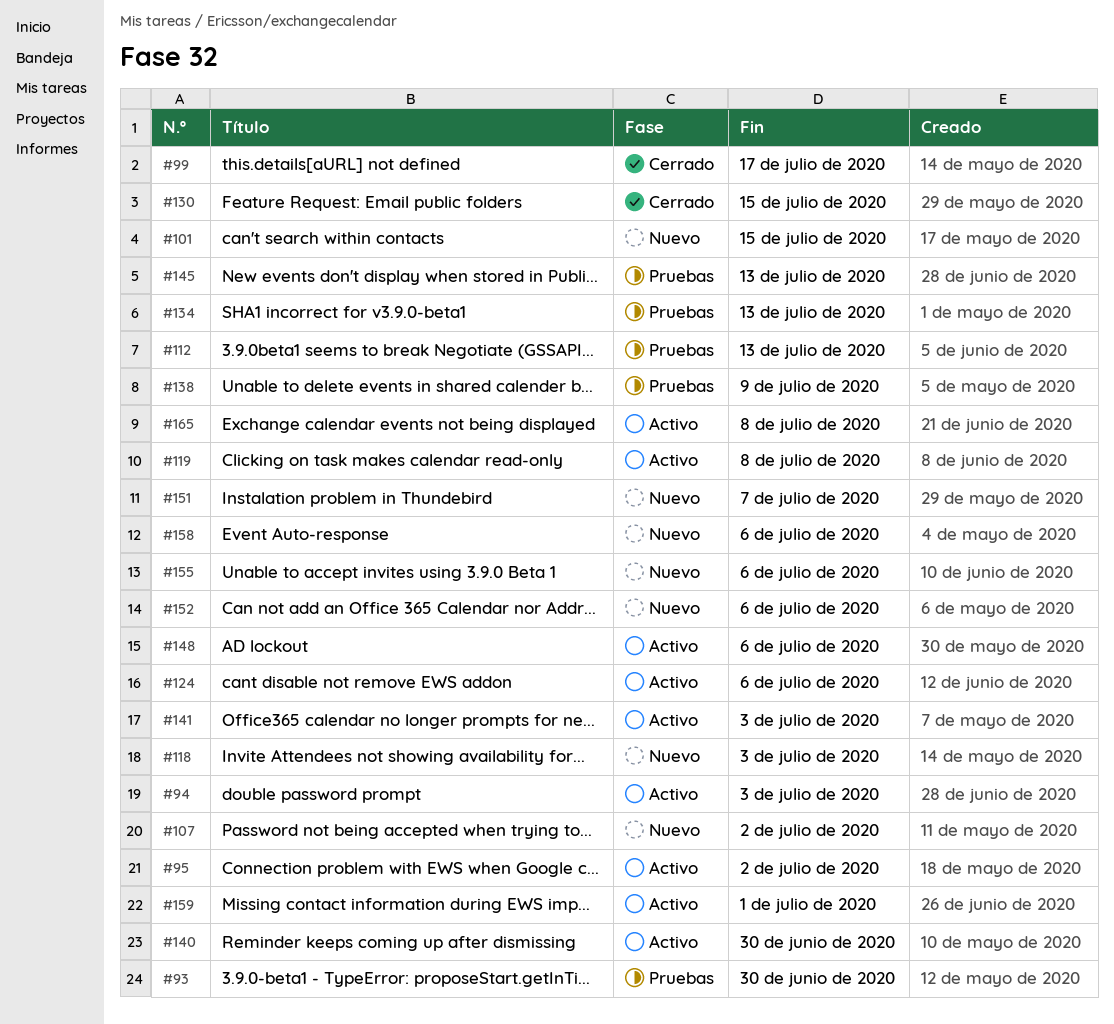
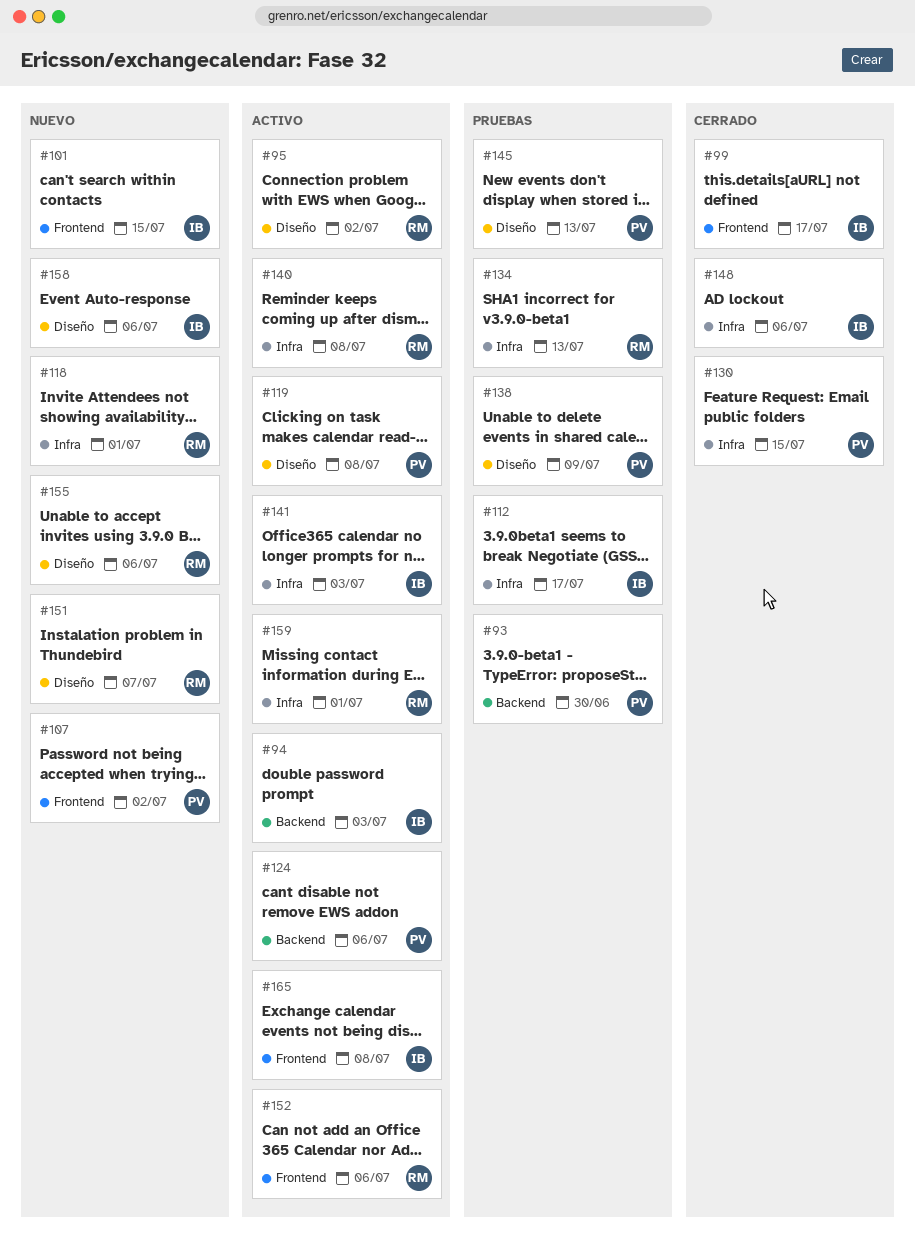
#112, due: Jul 13 -> Jul 17
#118, due: Jul 3 -> Jul 1
#140, due: Jun 30 -> Jul 8
#148, status: Activo -> Cerrado
#152, status: Nuevo -> Activo

